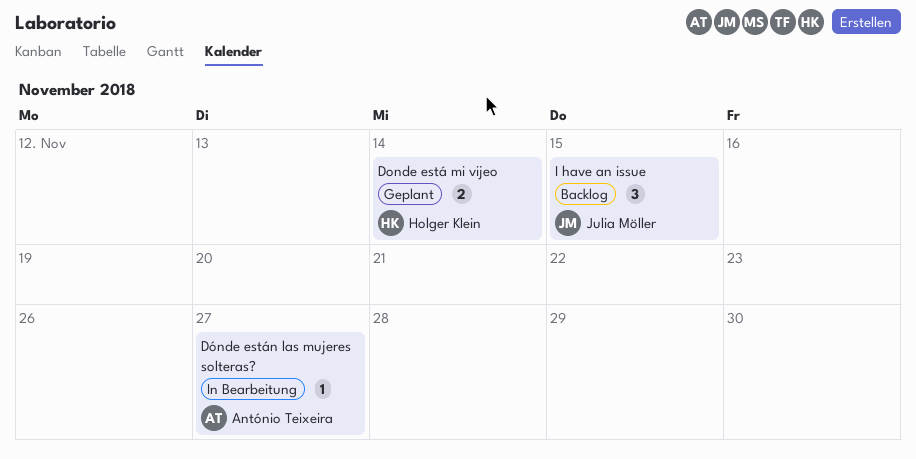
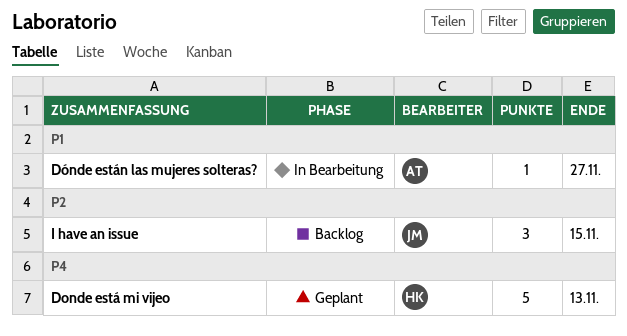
Donde está mi vijeo, estimate: 2 -> 5
Donde está mi vijeo, due: Nov 14 -> Nov 13

